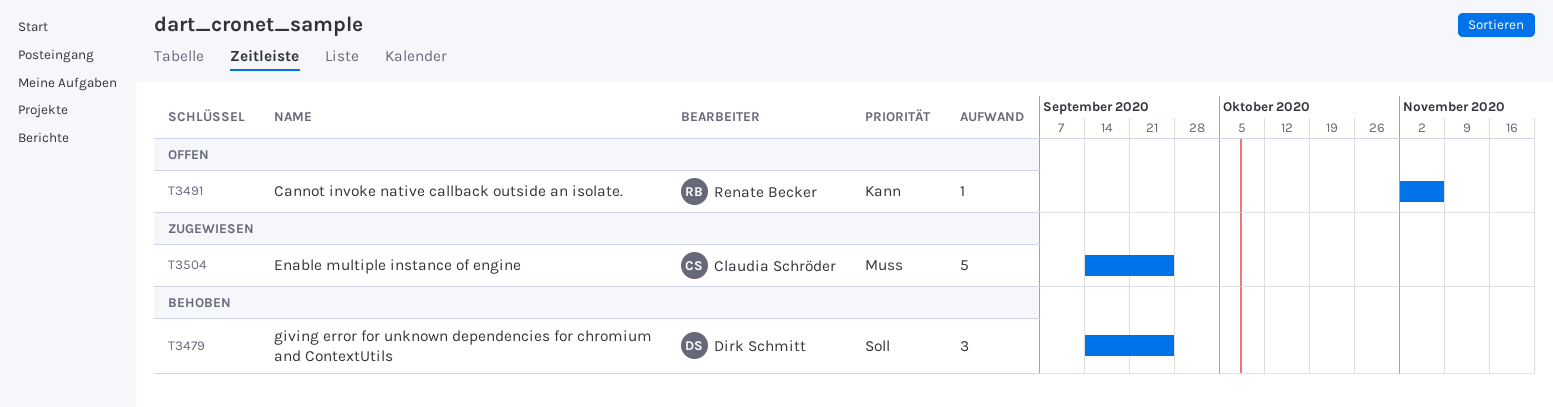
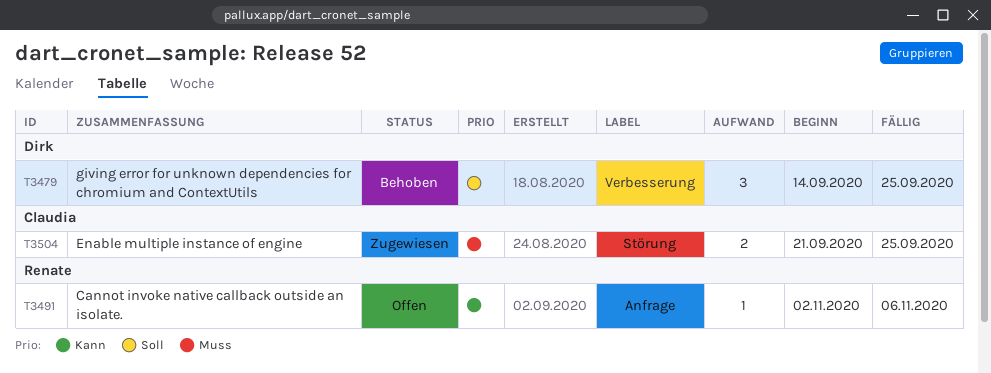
T3504, estimate: 5 -> 2
T3504, start: Sep 14 -> Sep 21

